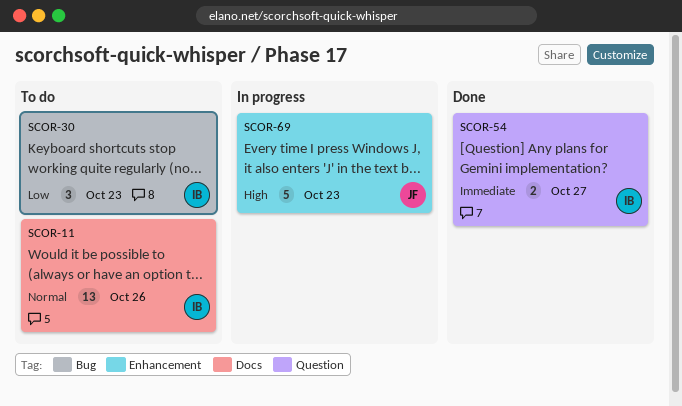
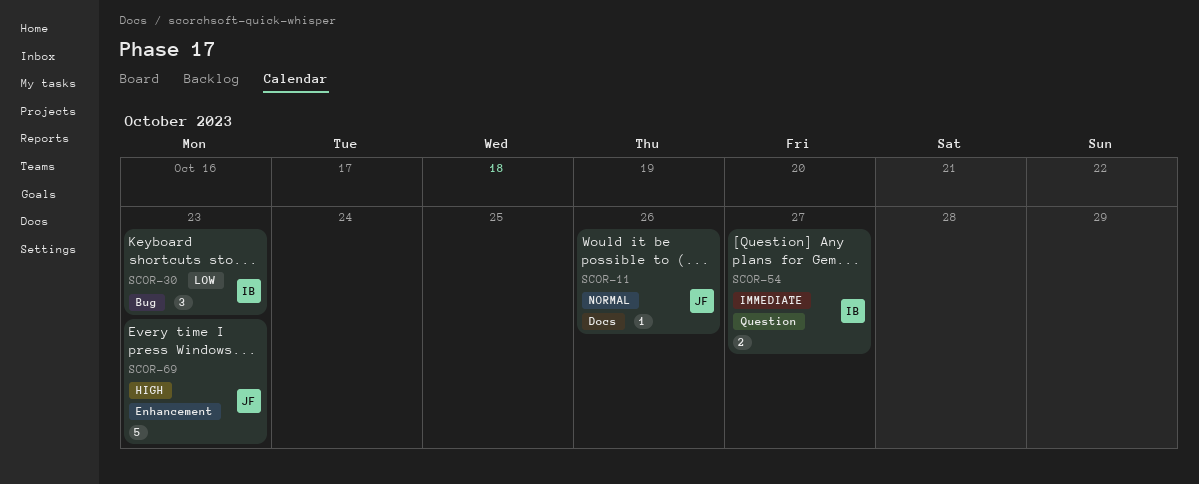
SCOR-11, owner: IB -> JF
SCOR-11, estimate: 13 -> 1

